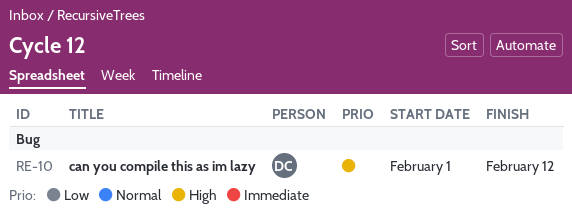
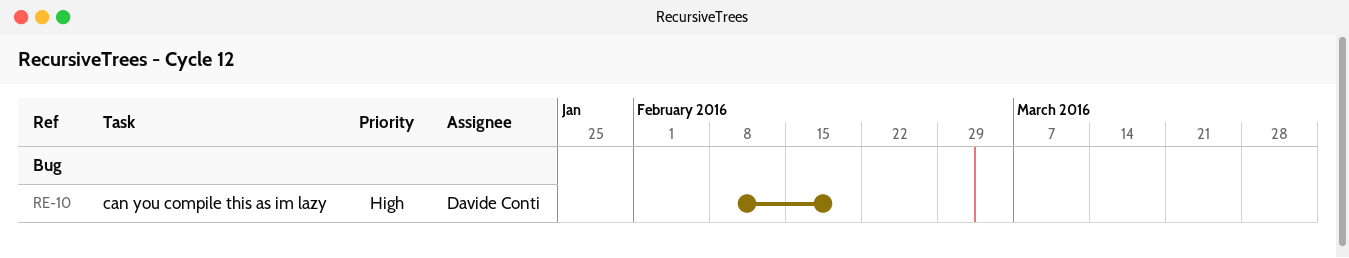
RE-10, start: Feb 1 -> Feb 8
RE-10, due: Feb 12 -> Feb 19

